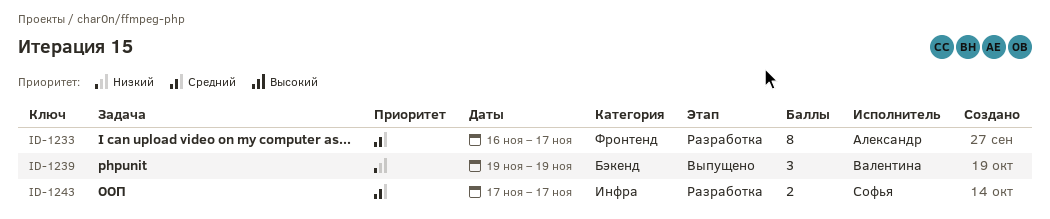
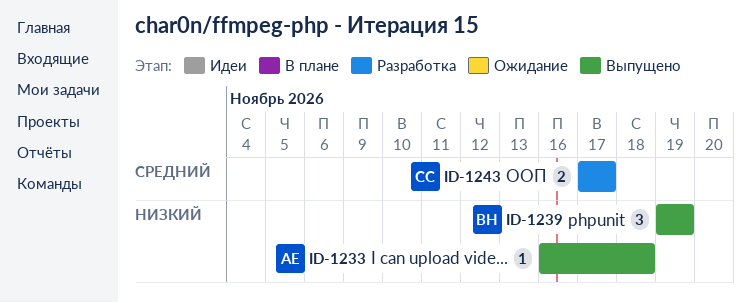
ID-1233, status: Разработка -> Выпущено
ID-1233, priority: Средний -> Низкий
ID-1233, estimate: 8 -> 1
ID-1233, due: Nov 17 -> Nov 18

